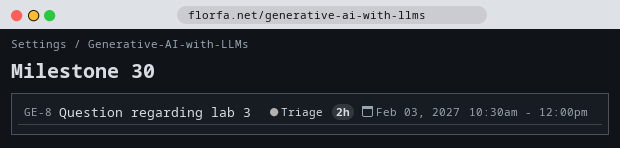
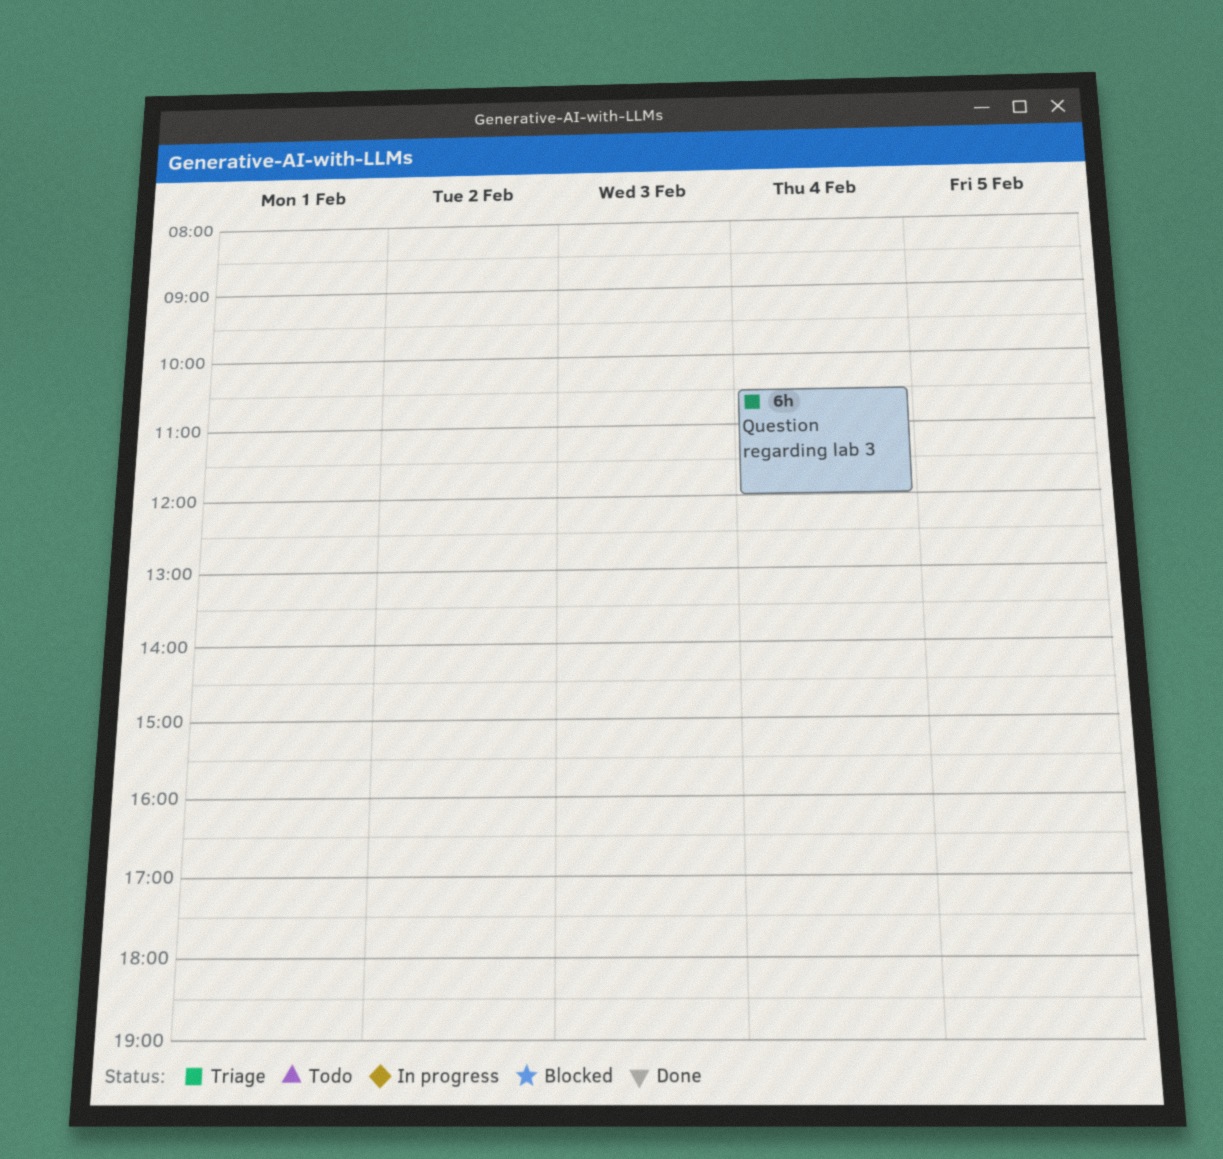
Question regarding lab 3, estimate: 2h -> 6h
Question regarding lab 3, day: Feb 3 -> Feb 4

